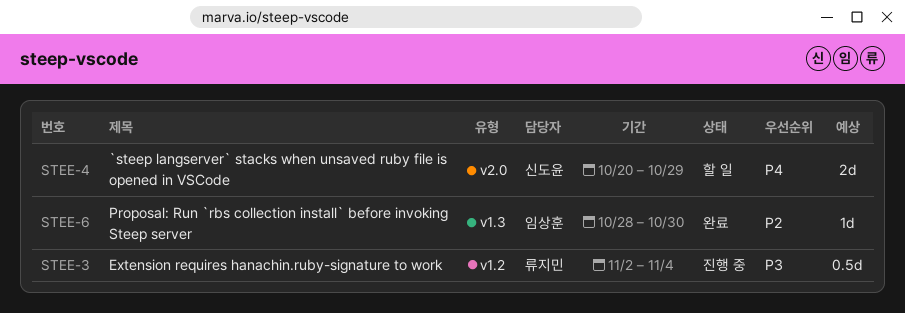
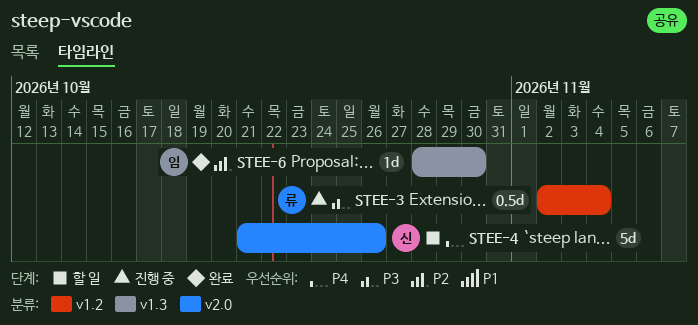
STEE-4, estimate: 2d -> 5d
STEE-4, start: Oct 20 -> Oct 21
STEE-4, due: Oct 29 -> Oct 26

